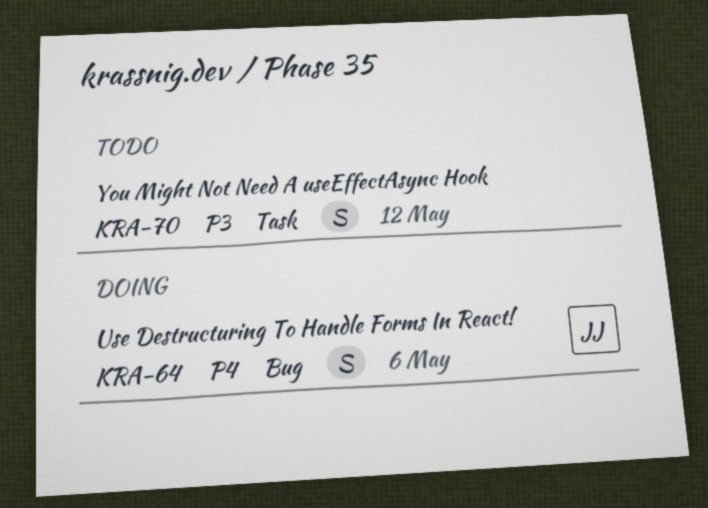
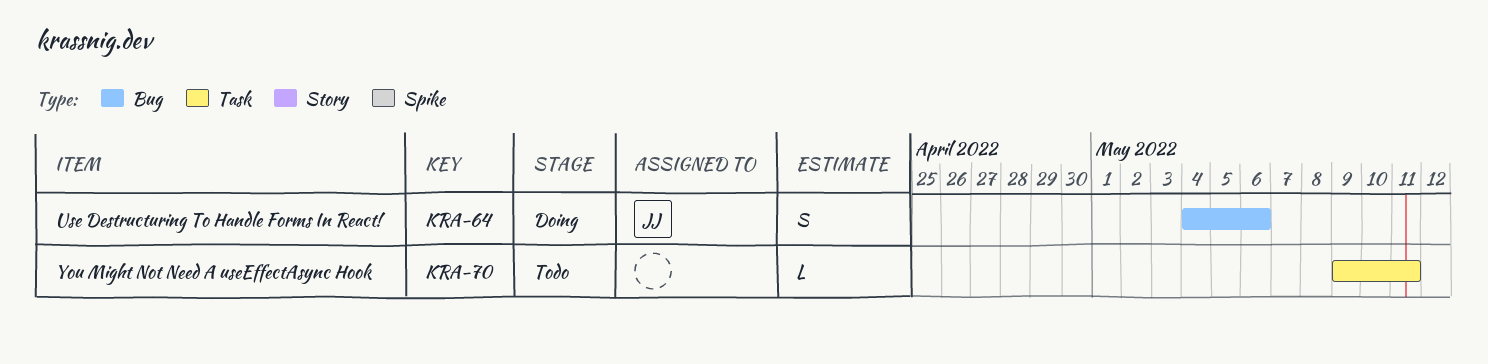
KRA-70, estimate: S -> L
KRA-70, due: May 12 -> May 11

